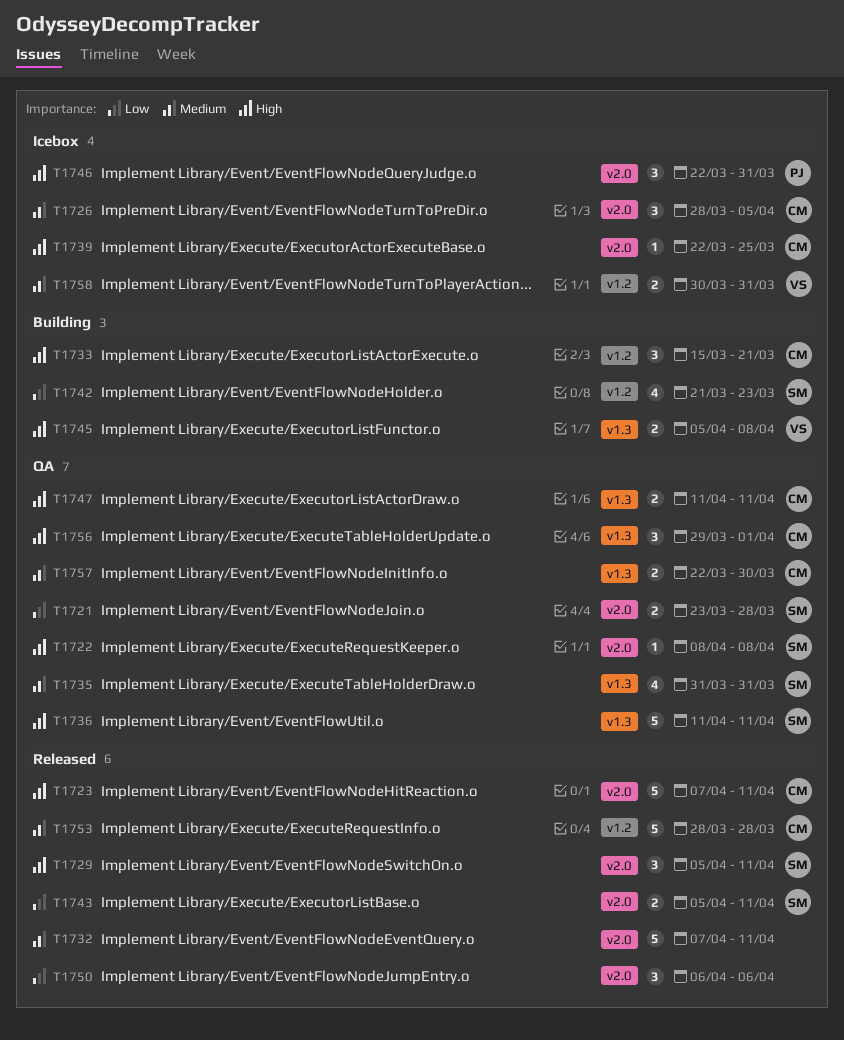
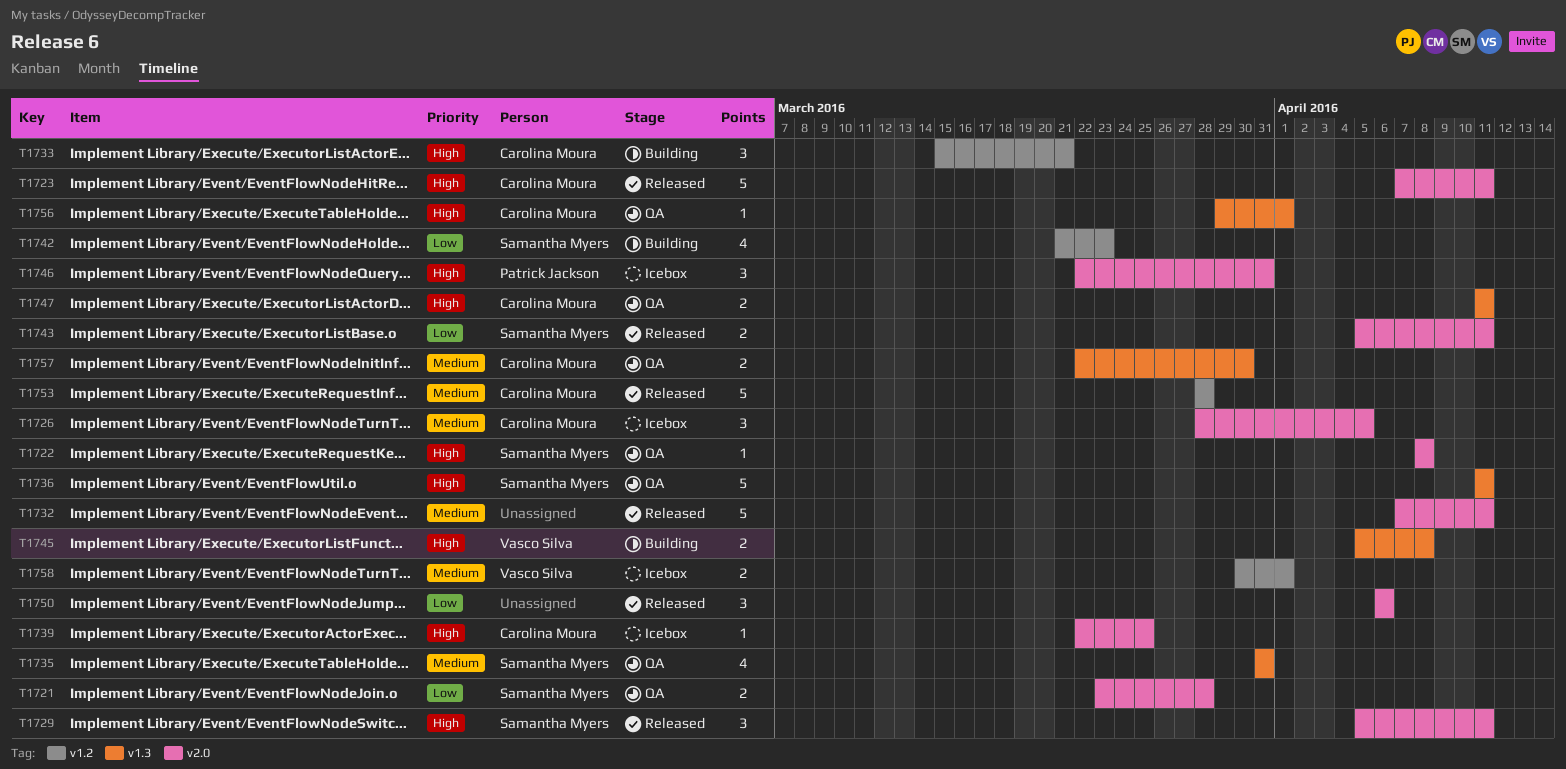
T1756, estimate: 3 -> 1
T1758, due: Mar 31 -> Apr 1

